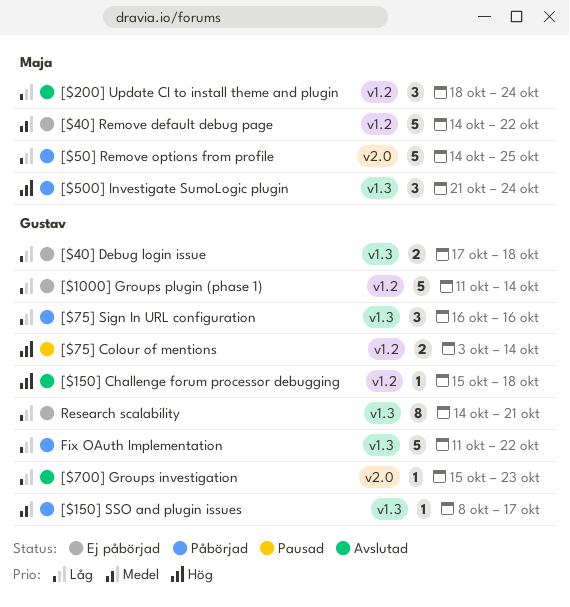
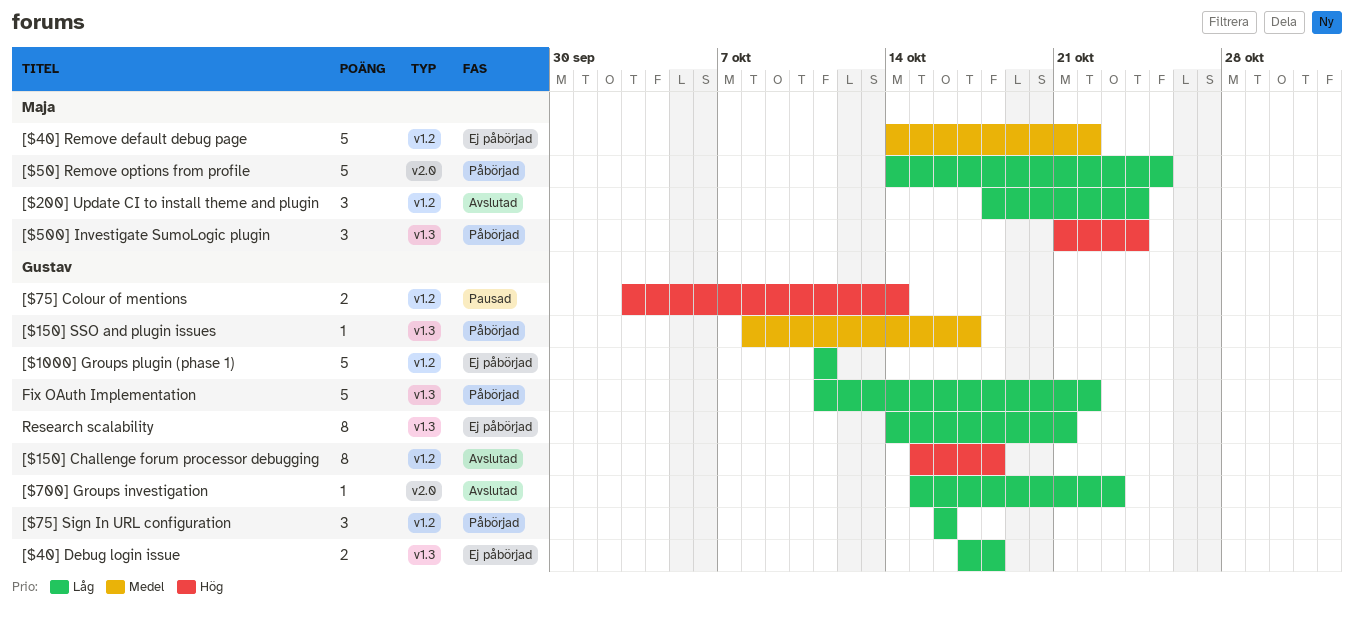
[$1000] Groups plugin (phase 1), due: Oct 14 -> Oct 11
[$150] Challenge forum processor debugging, estimate: 1 -> 8
[$75] Sign In URL configuration, label: v1.3 -> v1.2

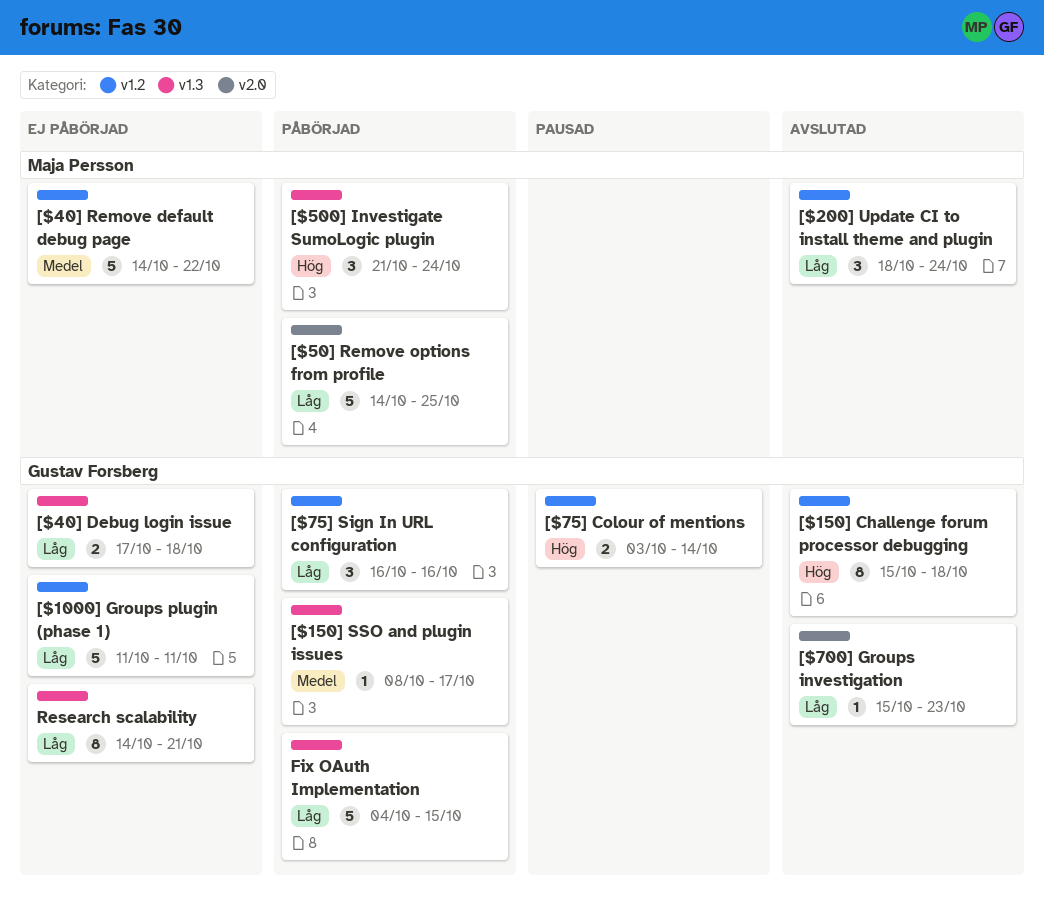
Fix OAuth Implementation, start: Oct 11 -> Oct 4
Fix OAuth Implementation, due: Oct 22 -> Oct 15

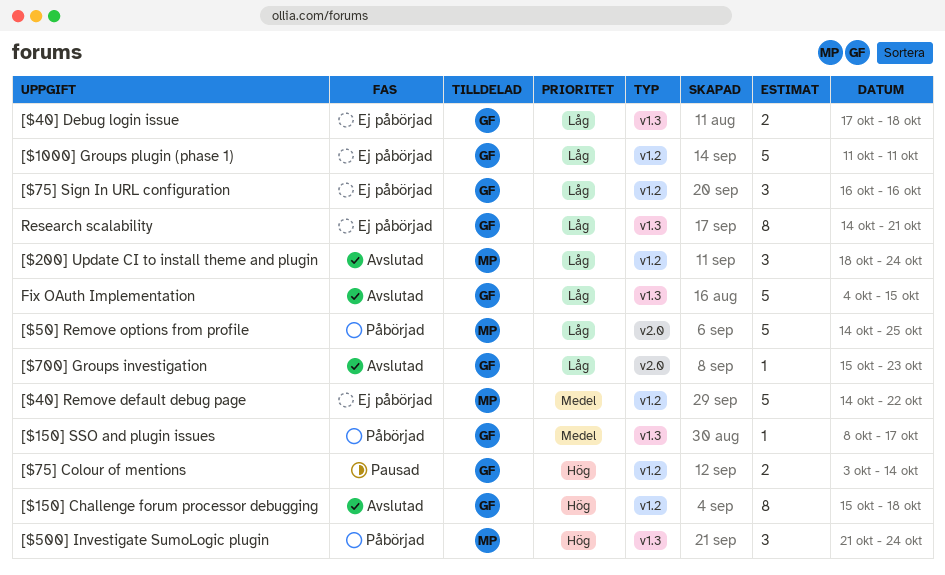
[$75] Sign In URL configuration, status: Påbörjad -> Ej påbörjad
Fix OAuth Implementation, status: Påbörjad -> Avslutad

